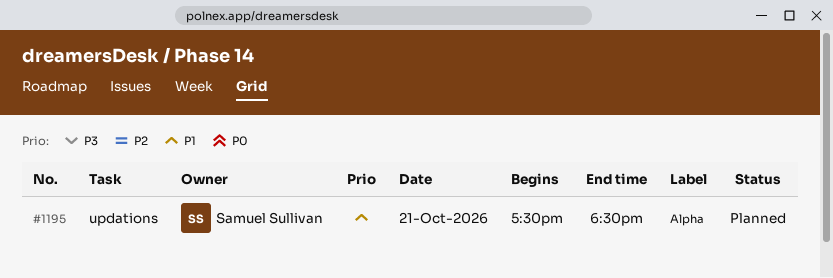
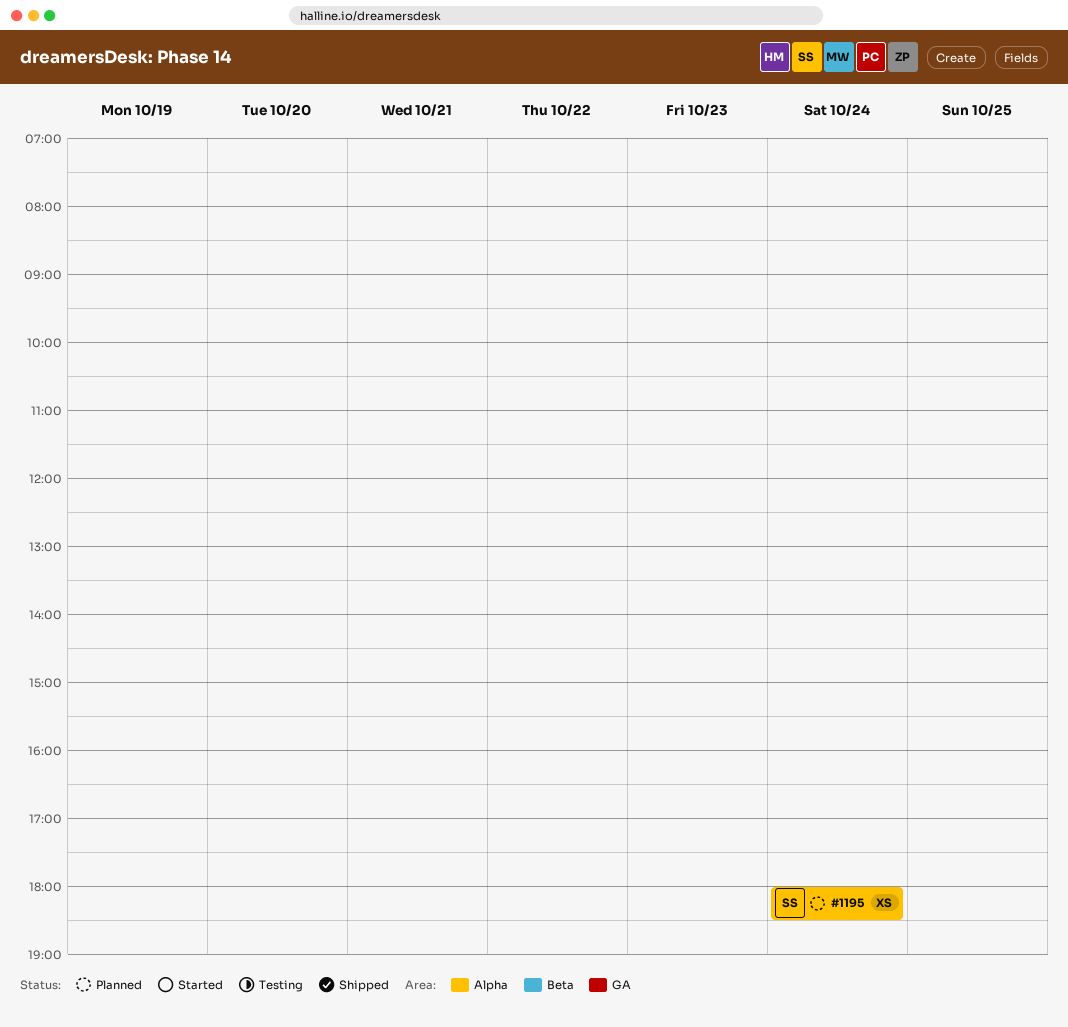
#1195, day: Oct 21 -> Oct 24
#1195, begins: 17:30 -> 18:00

